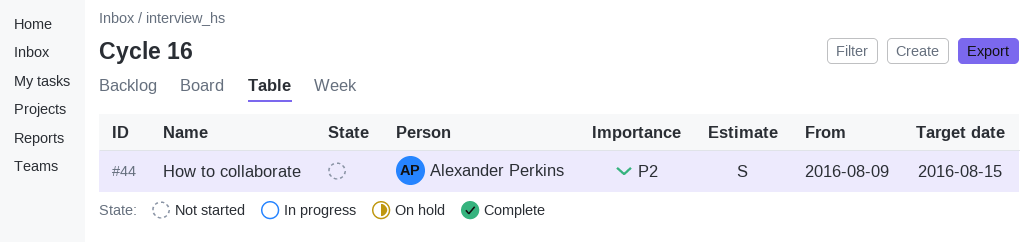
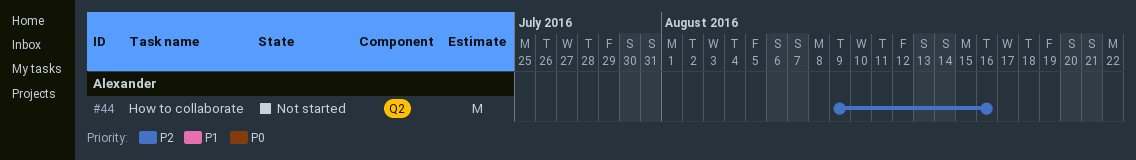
#44, estimate: S -> M
#44, due: Aug 15 -> Aug 16

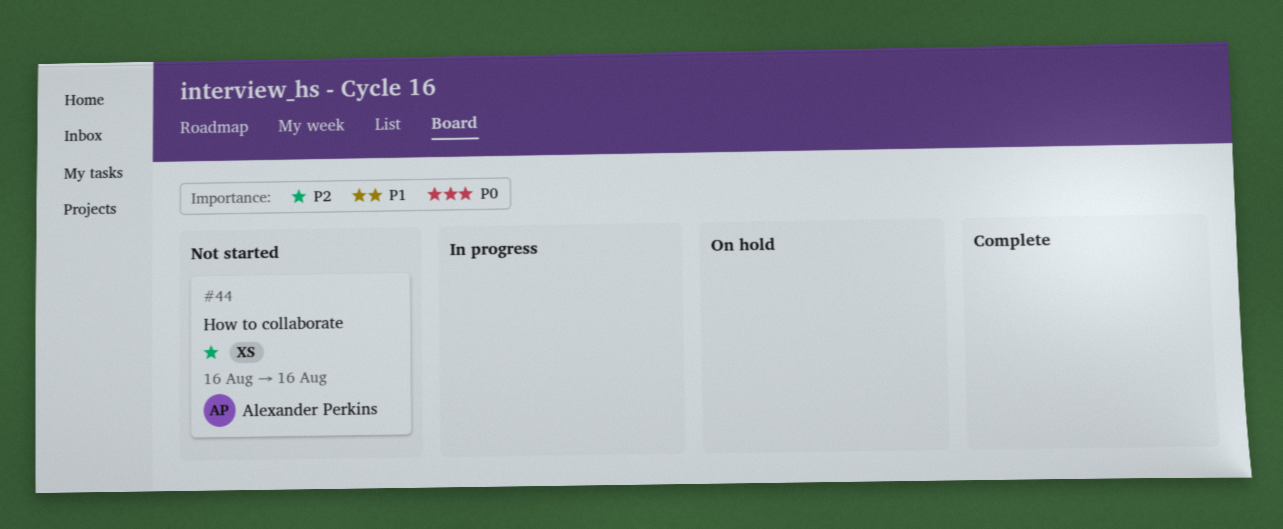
#44, estimate: M -> XS
#44, start: Aug 9 -> Aug 16

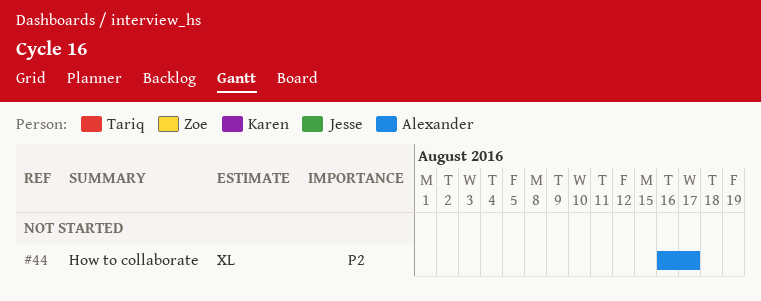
#44, estimate: XS -> XL
#44, due: Aug 16 -> Aug 17

